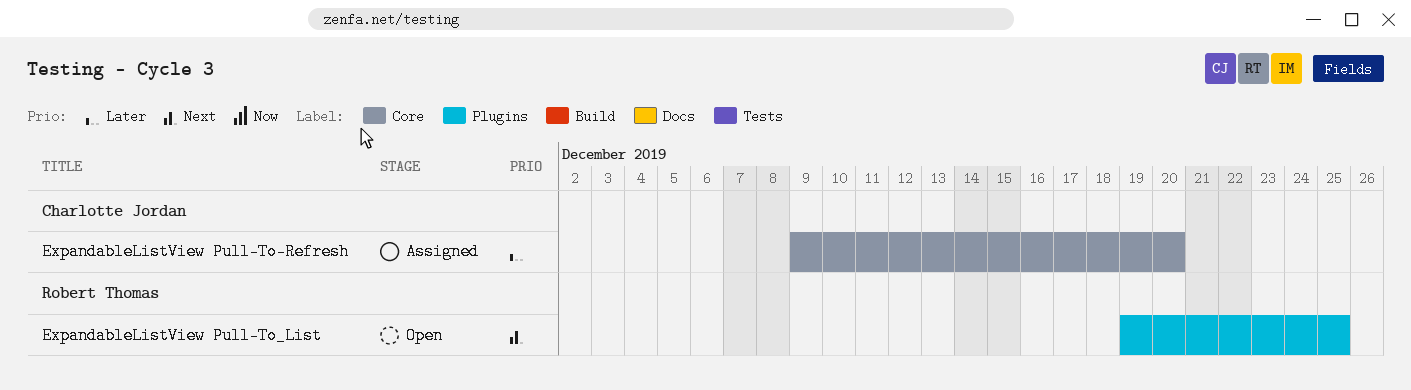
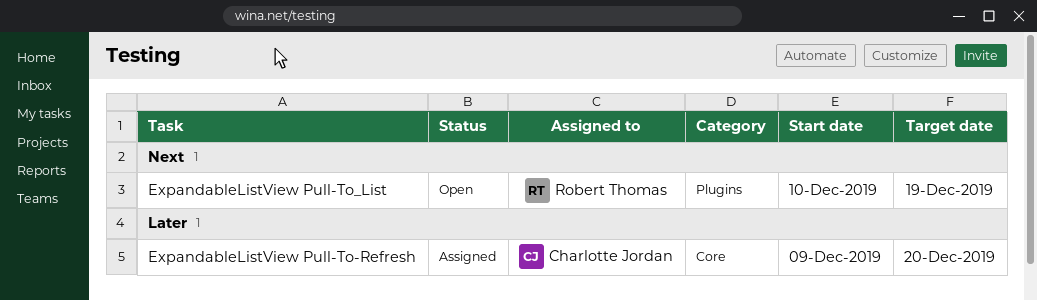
ExpandableListView Pull-To_List, start: Dec 19 -> Dec 10
ExpandableListView Pull-To_List, due: Dec 25 -> Dec 19

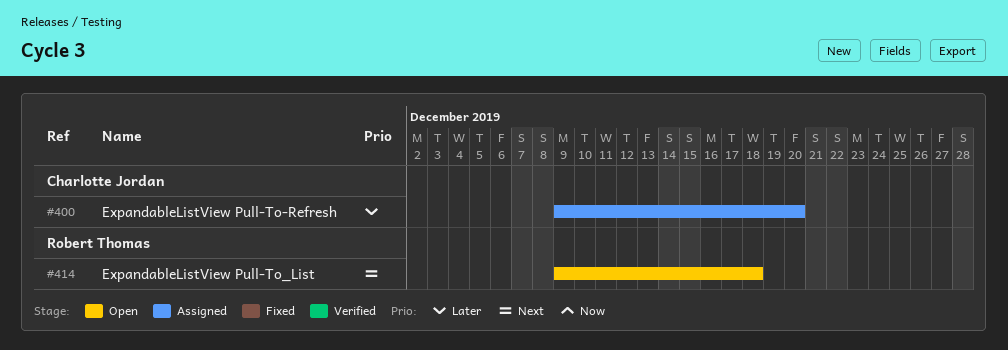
ExpandableListView Pull-To_List, start: Dec 10 -> Dec 9
ExpandableListView Pull-To_List, due: Dec 19 -> Dec 18

